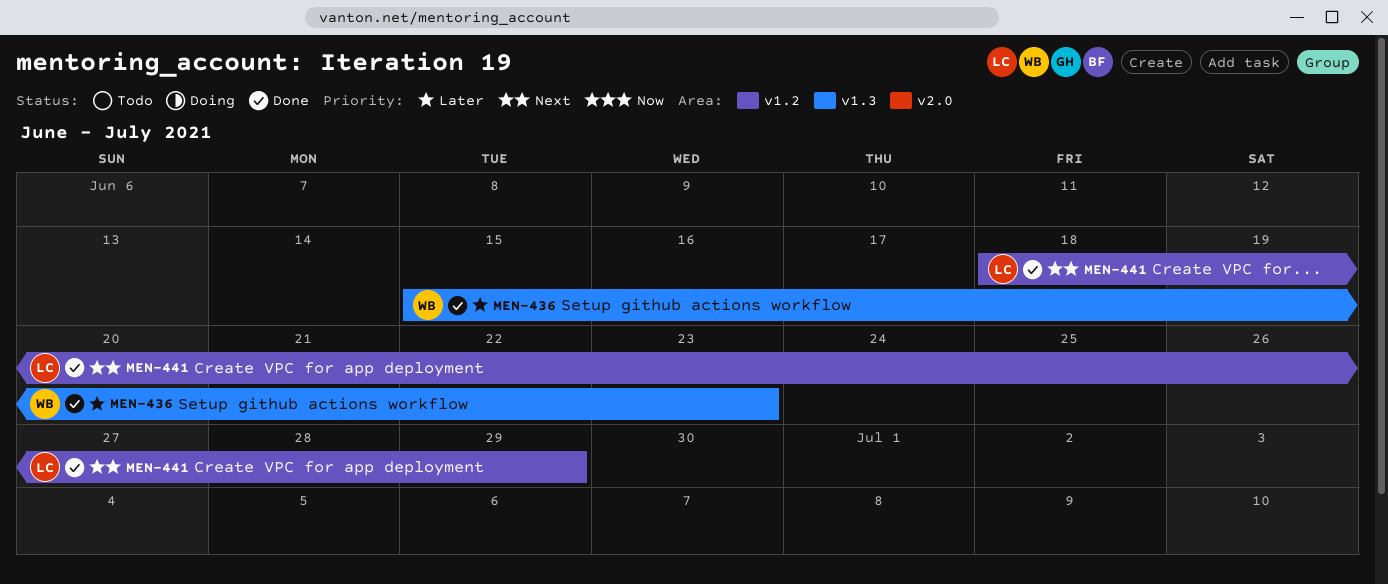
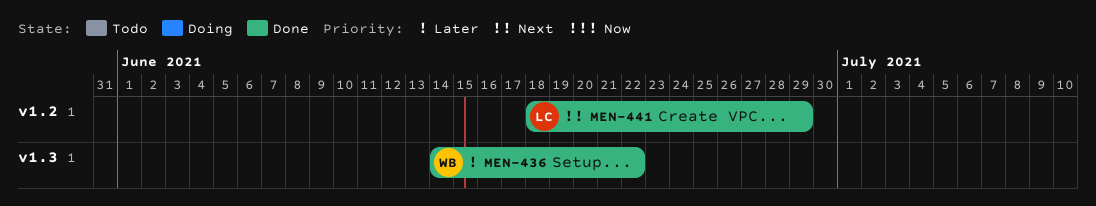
MEN-436, start: Jun 15 -> Jun 14
MEN-436, due: Jun 23 -> Jun 22

